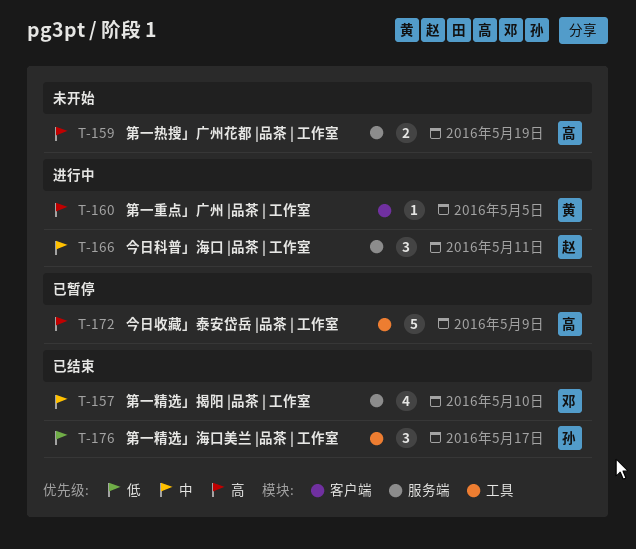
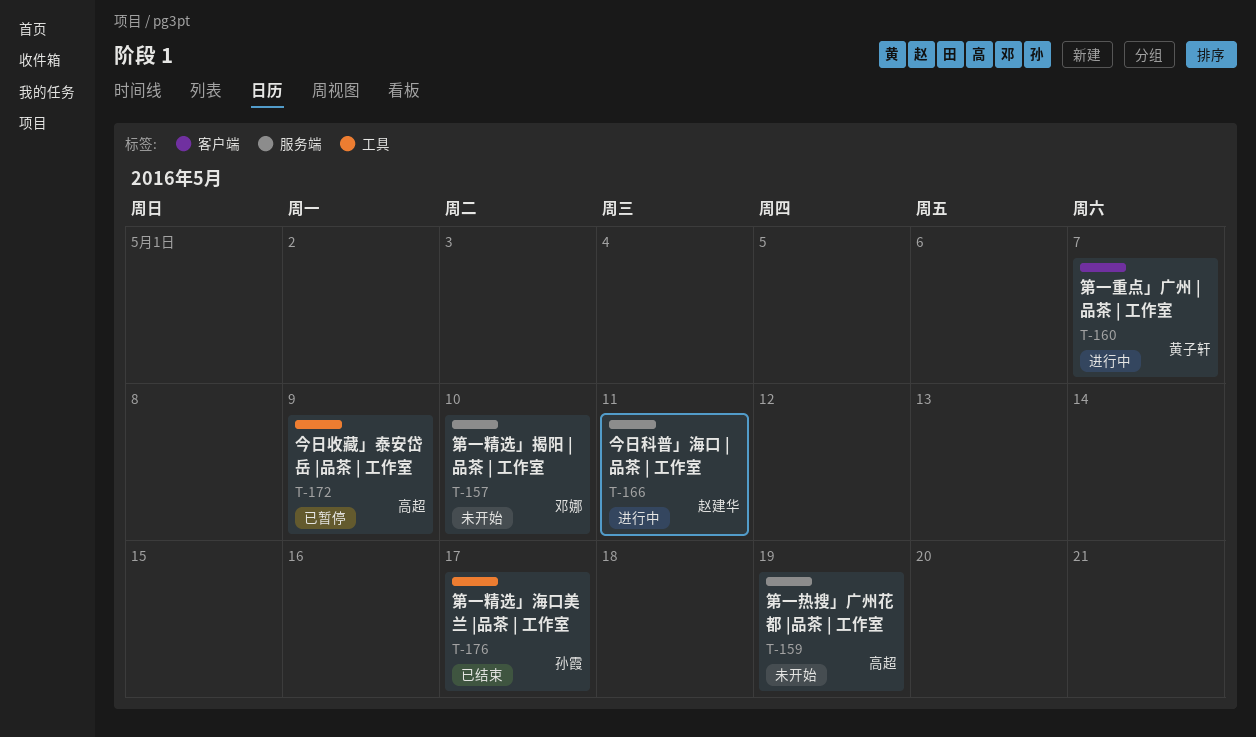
T-157, status: 已结束 -> 未开始
T-160, due: May 5 -> May 7

